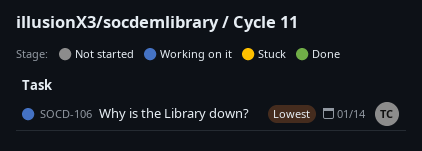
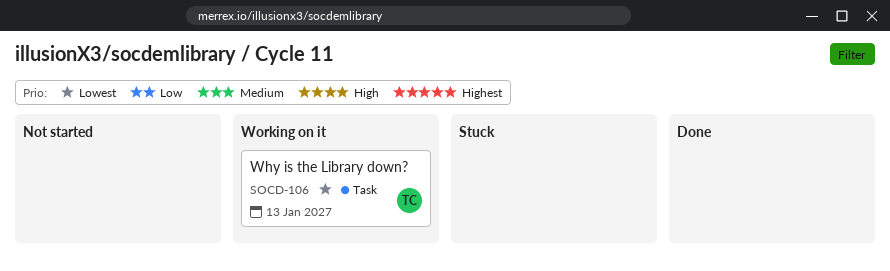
SOCD-106, due: Jan 14 -> Jan 13

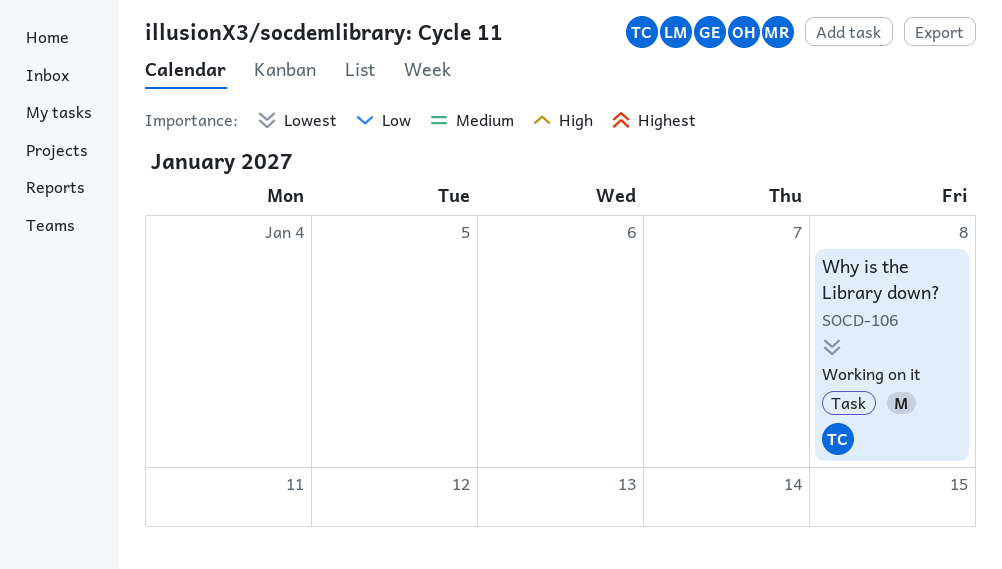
SOCD-106, due: Jan 13 -> Jan 8

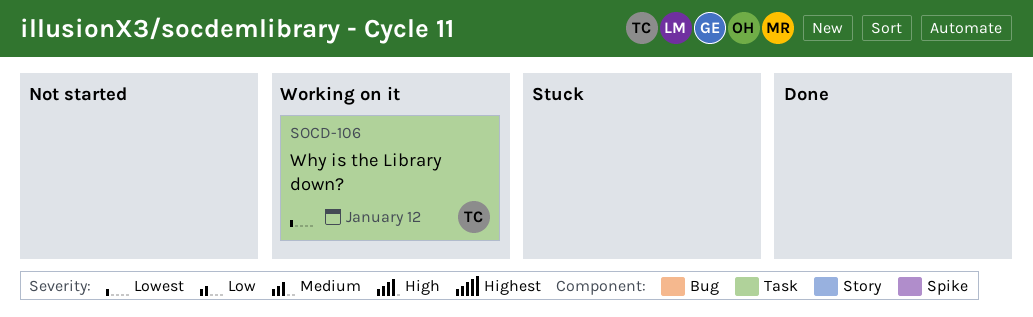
SOCD-106, due: Jan 8 -> Jan 12

